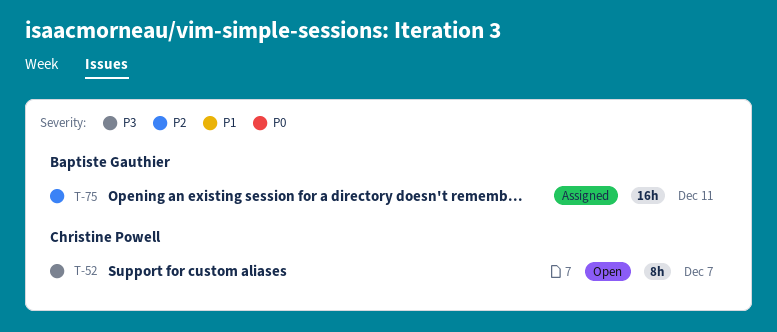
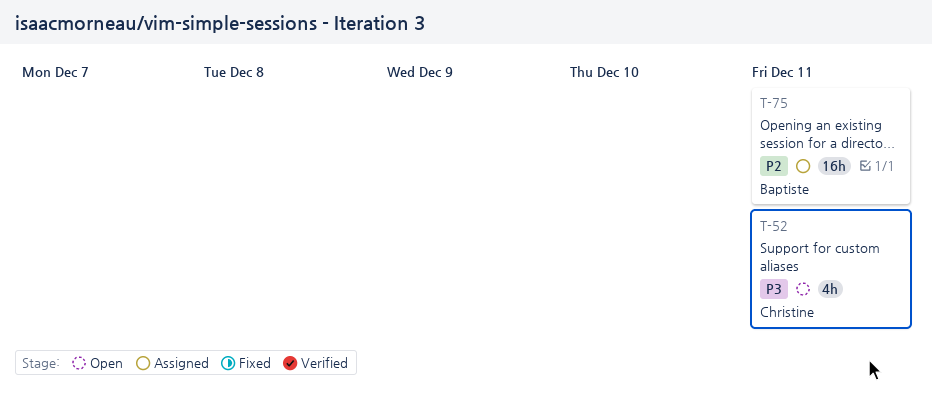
T-52, estimate: 8h -> 4h
T-52, due: Dec 7 -> Dec 11

